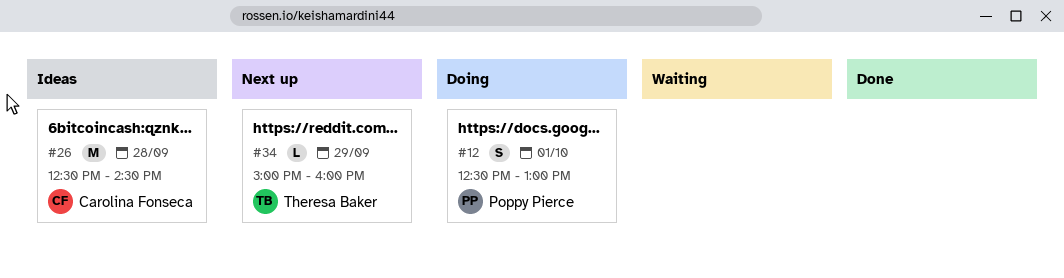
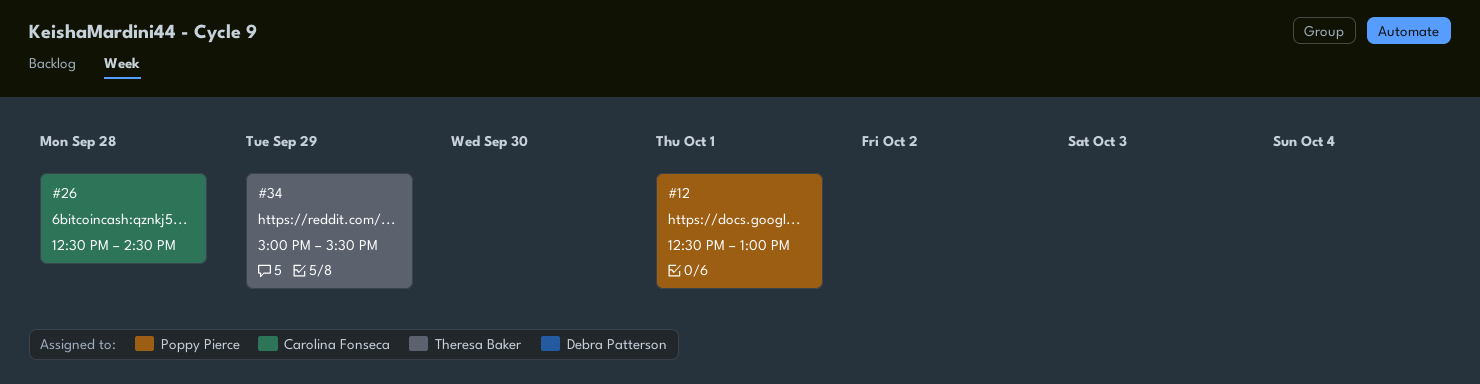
#34, ends: 16:00 -> 15:30

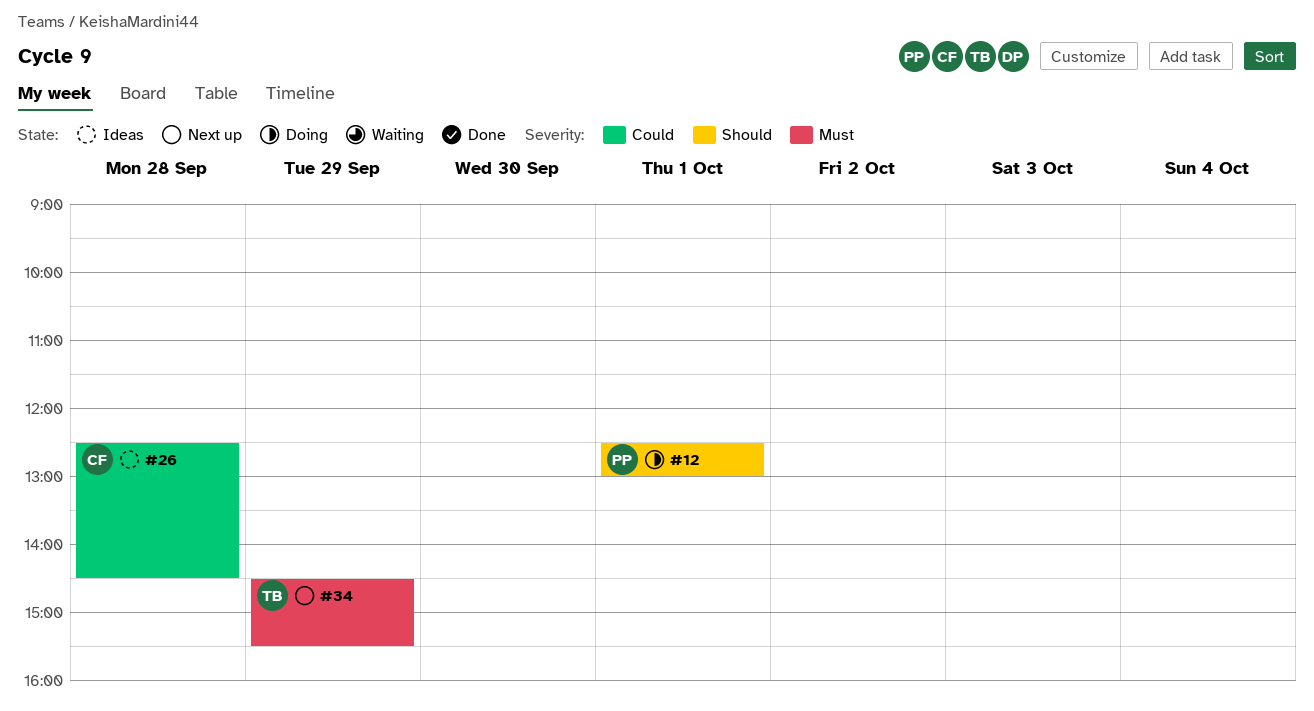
#34, begins: 15:00 -> 14:30

